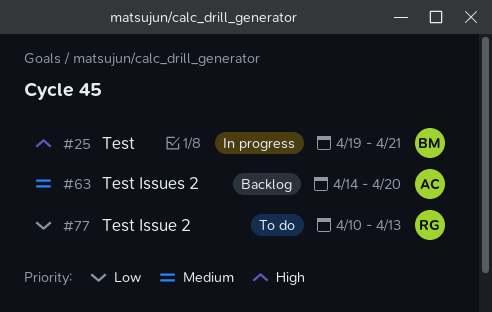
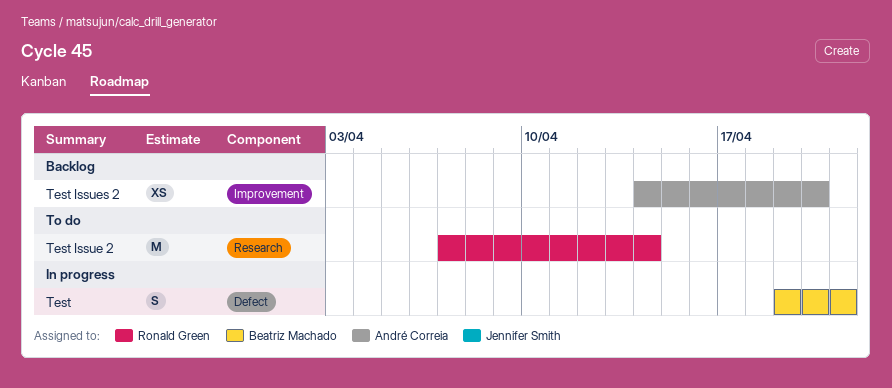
Test Issue 2, start: Apr 10 -> Apr 7
Test Issue 2, due: Apr 13 -> Apr 14

